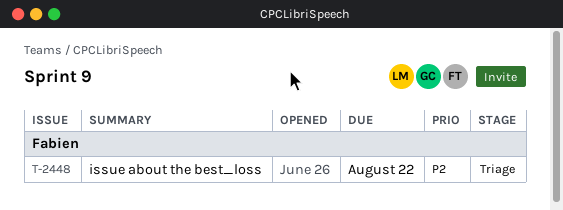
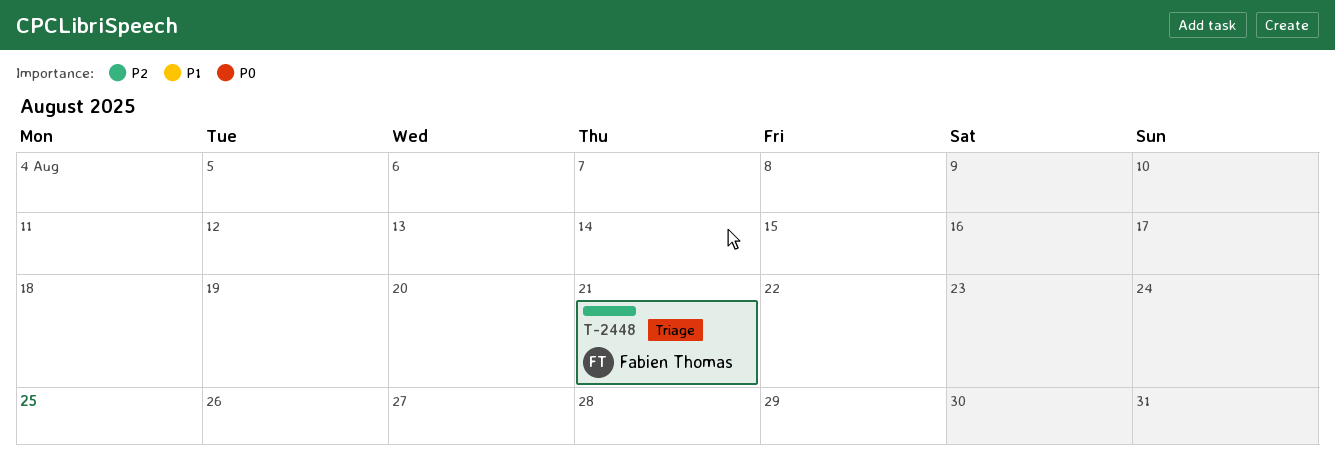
T-2448, due: Aug 22 -> Aug 21

